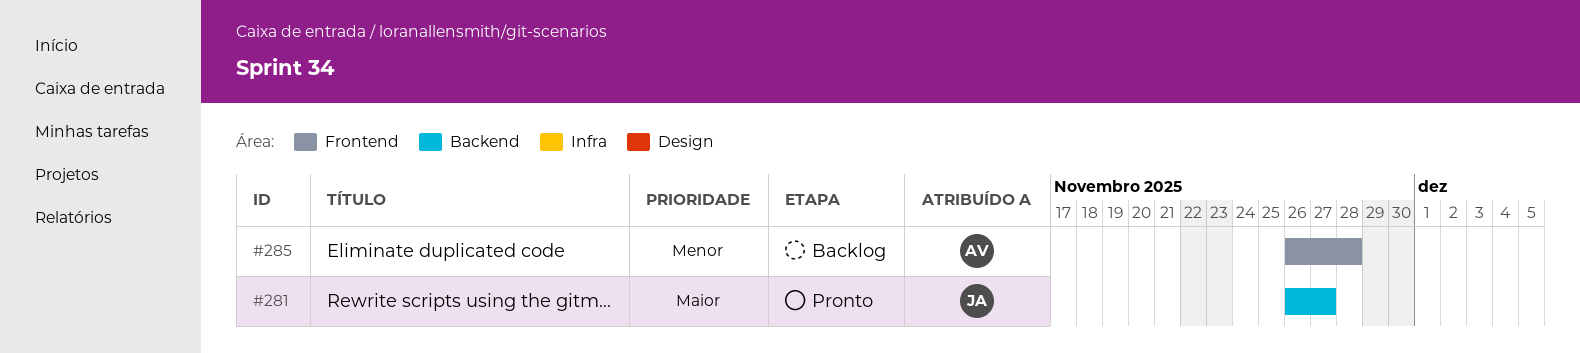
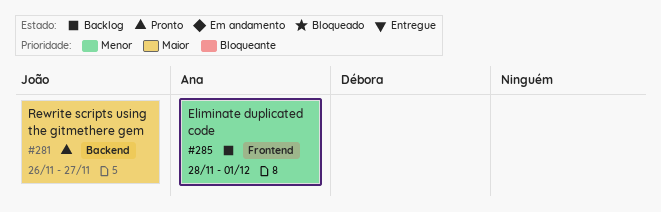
#285, start: Nov 26 -> Nov 28
#285, due: Nov 28 -> Dec 1

